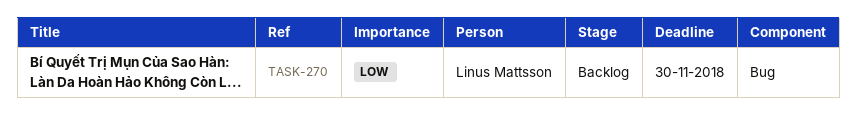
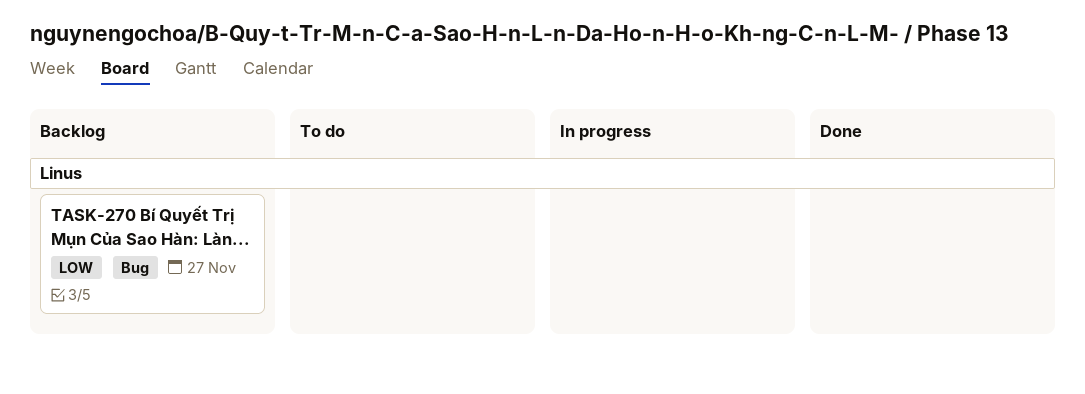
TASK-270, due: Nov 30 -> Nov 27

